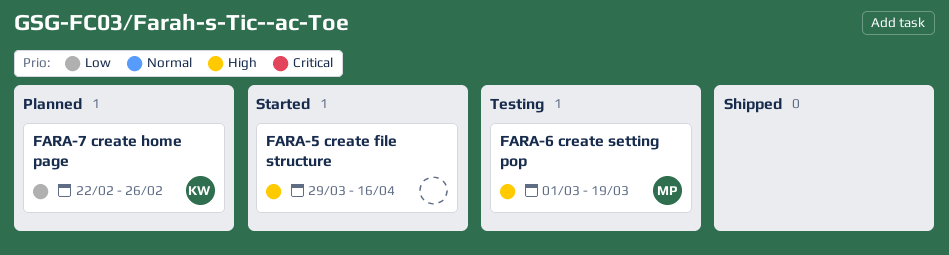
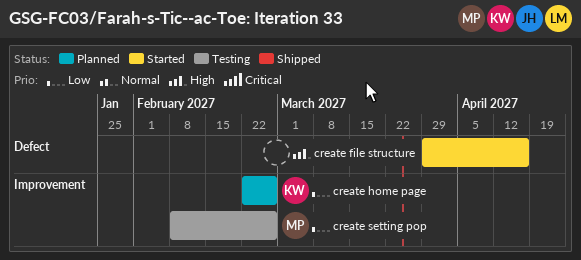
create setting pop, priority: High -> Low
create setting pop, start: Mar 1 -> Feb 8
create setting pop, due: Mar 19 -> Feb 26

